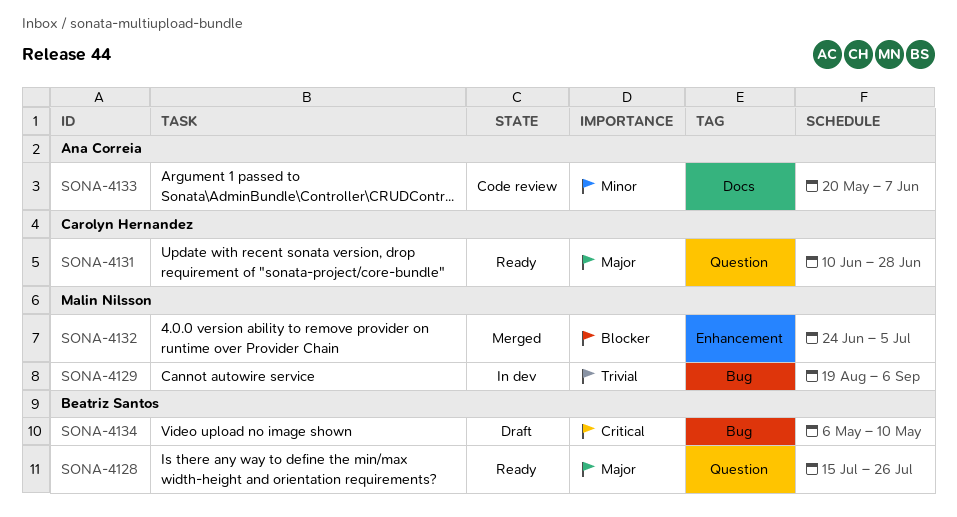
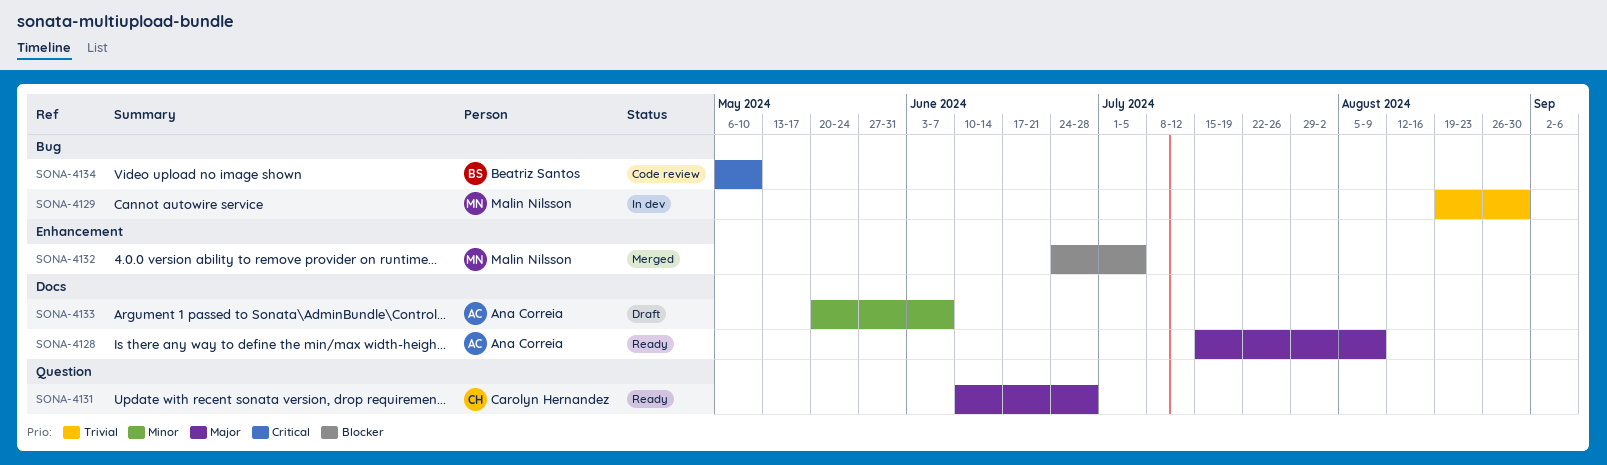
SONA-4128, owner: Beatriz Santos -> Ana Correia
SONA-4128, label: Question -> Docs
SONA-4128, due: Jul 26 -> Aug 9
SONA-4129, due: Sep 6 -> Aug 30
SONA-4133, status: Code review -> Draft
SONA-4134, status: Draft -> Code review

